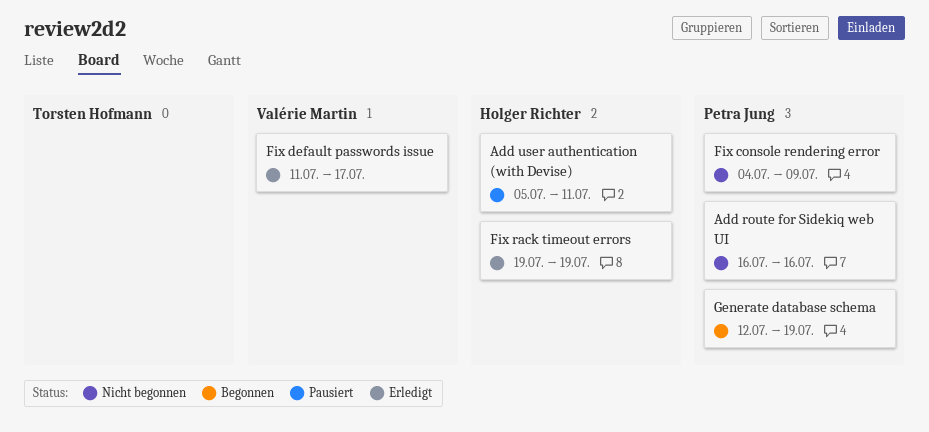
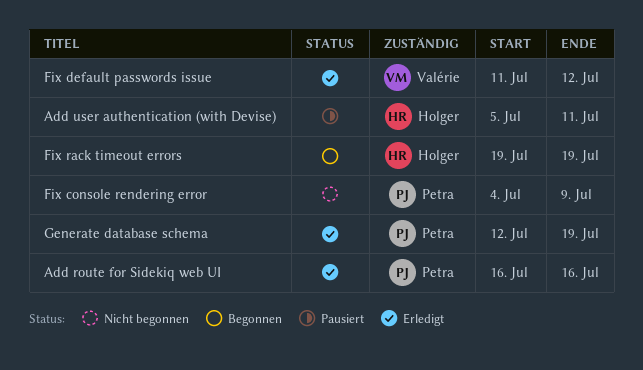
Add route for Sidekiq web UI, status: Nicht begonnen -> Erledigt
Fix default passwords issue, due: Jul 17 -> Jul 12
Fix rack timeout errors, status: Erledigt -> Begonnen
Generate database schema, status: Begonnen -> Erledigt

